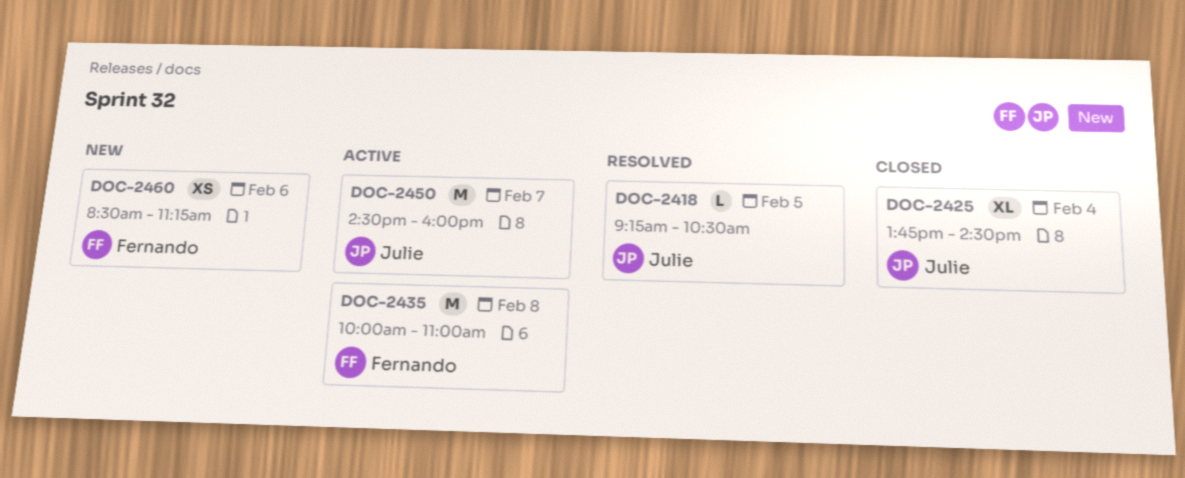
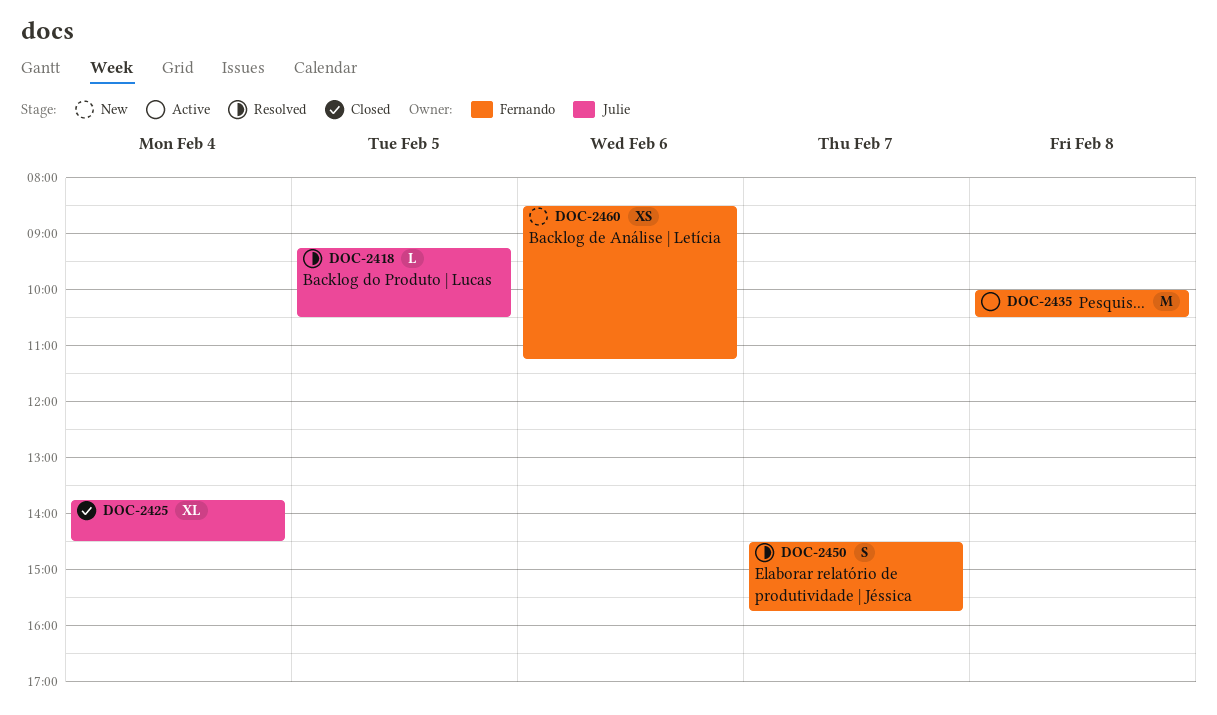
DOC-2435, ends: 11:00 -> 10:30
DOC-2450, status: Active -> Resolved
DOC-2450, owner: Julie -> Fernando
DOC-2450, estimate: M -> S
DOC-2450, ends: 16:00 -> 15:45

